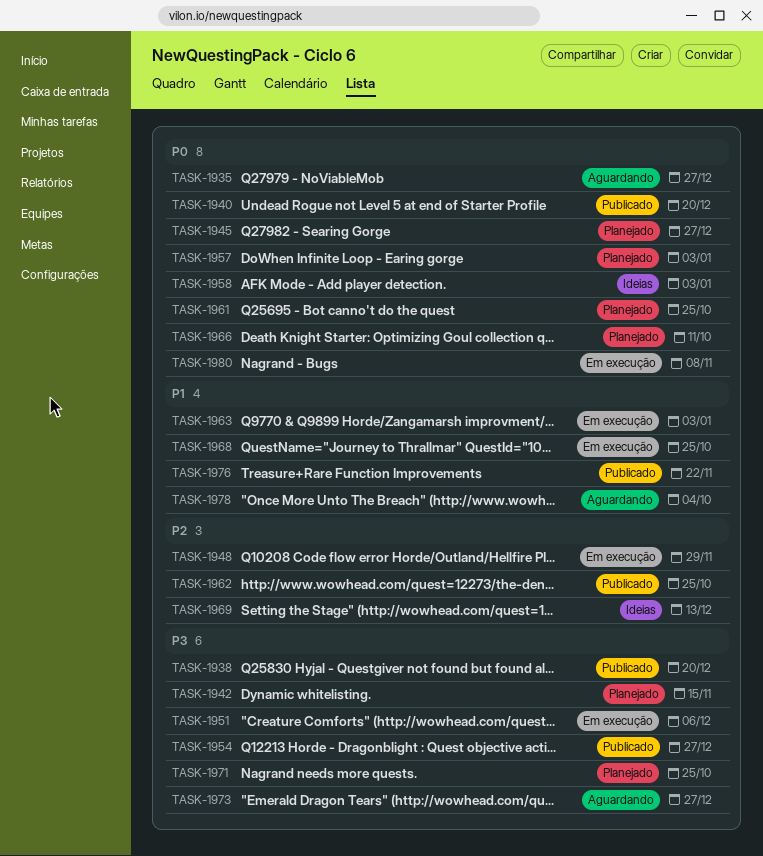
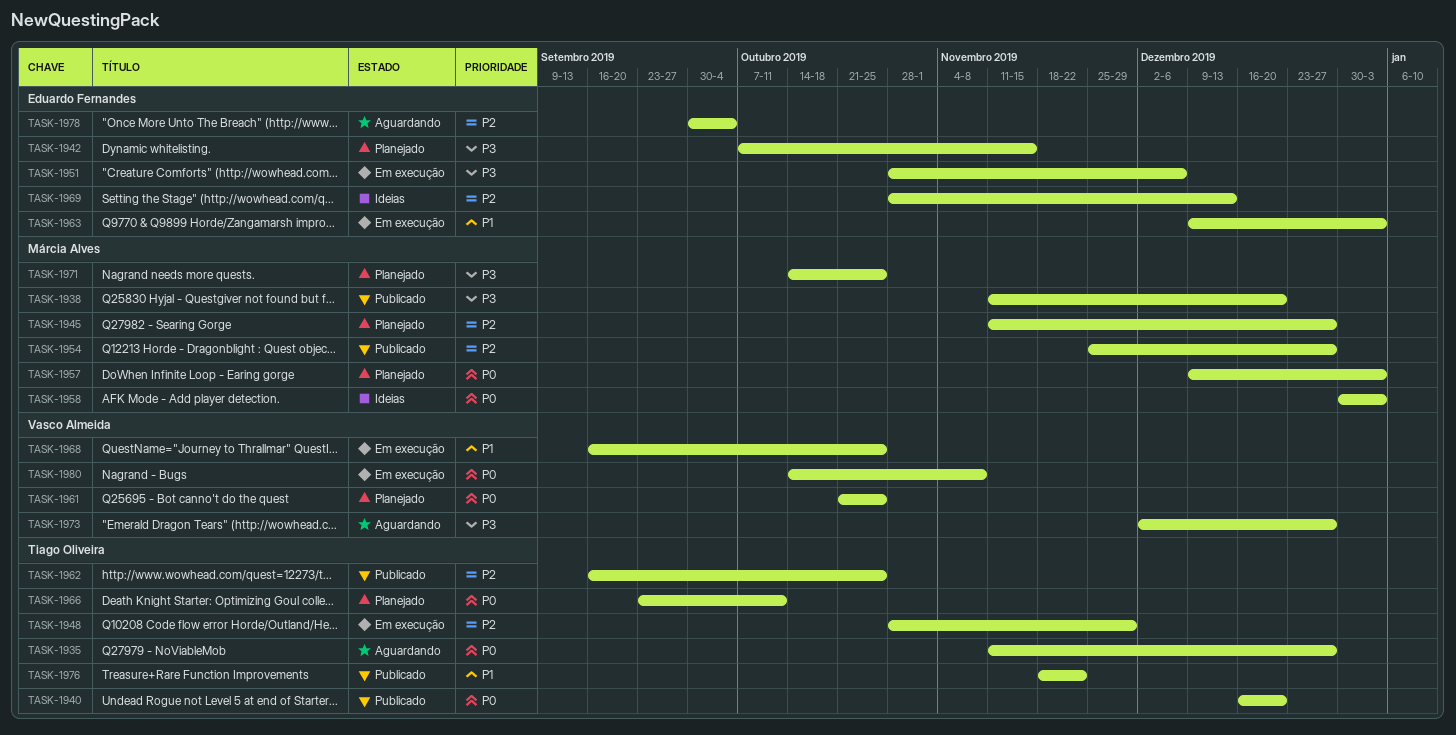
TASK-1945, priority: P0 -> P2
TASK-1954, priority: P3 -> P2
TASK-1978, priority: P1 -> P2

